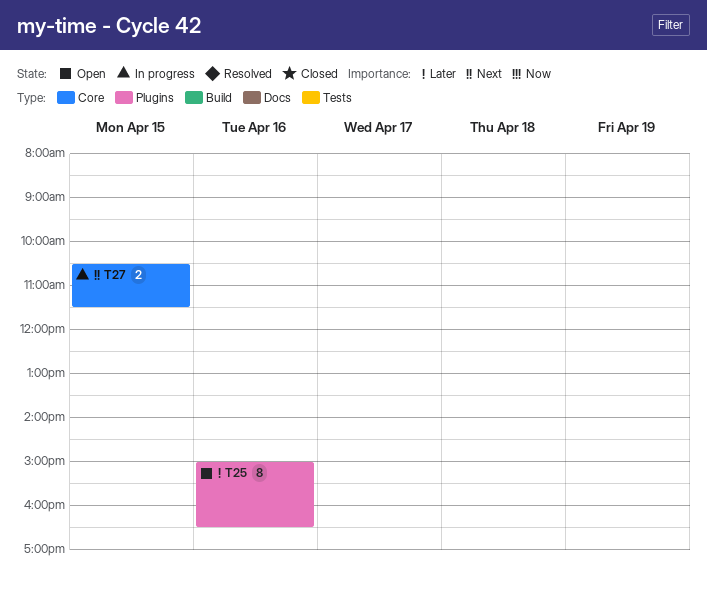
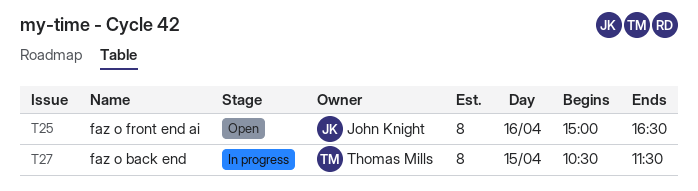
T27, estimate: 2 -> 8

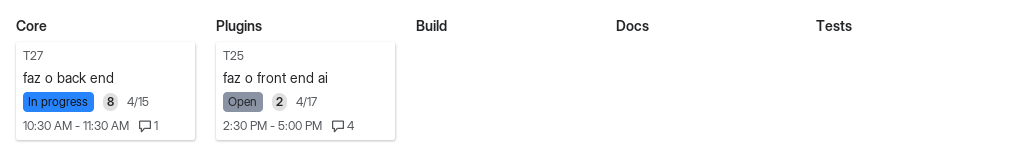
T25, estimate: 8 -> 2
T25, day: Apr 16 -> Apr 17
T25, begins: 15:00 -> 14:30
T25, ends: 16:30 -> 17:00

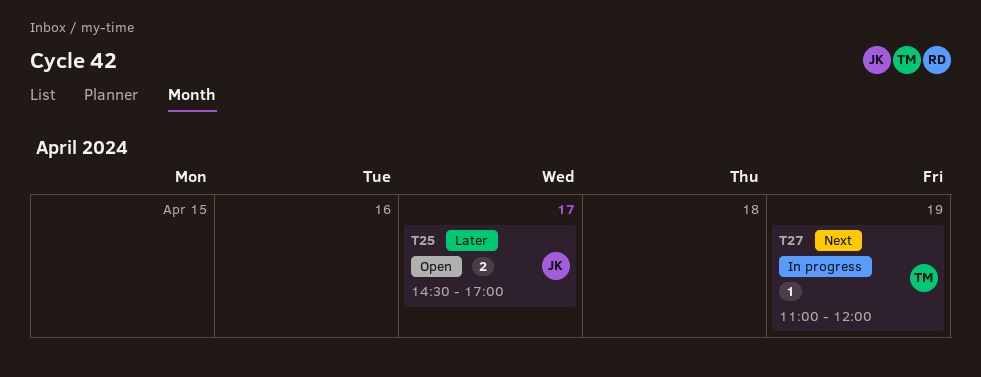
T27, estimate: 8 -> 1
T27, day: Apr 15 -> Apr 19
T27, begins: 10:30 -> 11:00
T27, ends: 11:30 -> 12:00

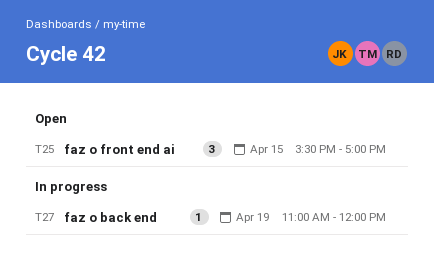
T25, estimate: 2 -> 3
T25, day: Apr 17 -> Apr 15
T25, begins: 14:30 -> 15:30

